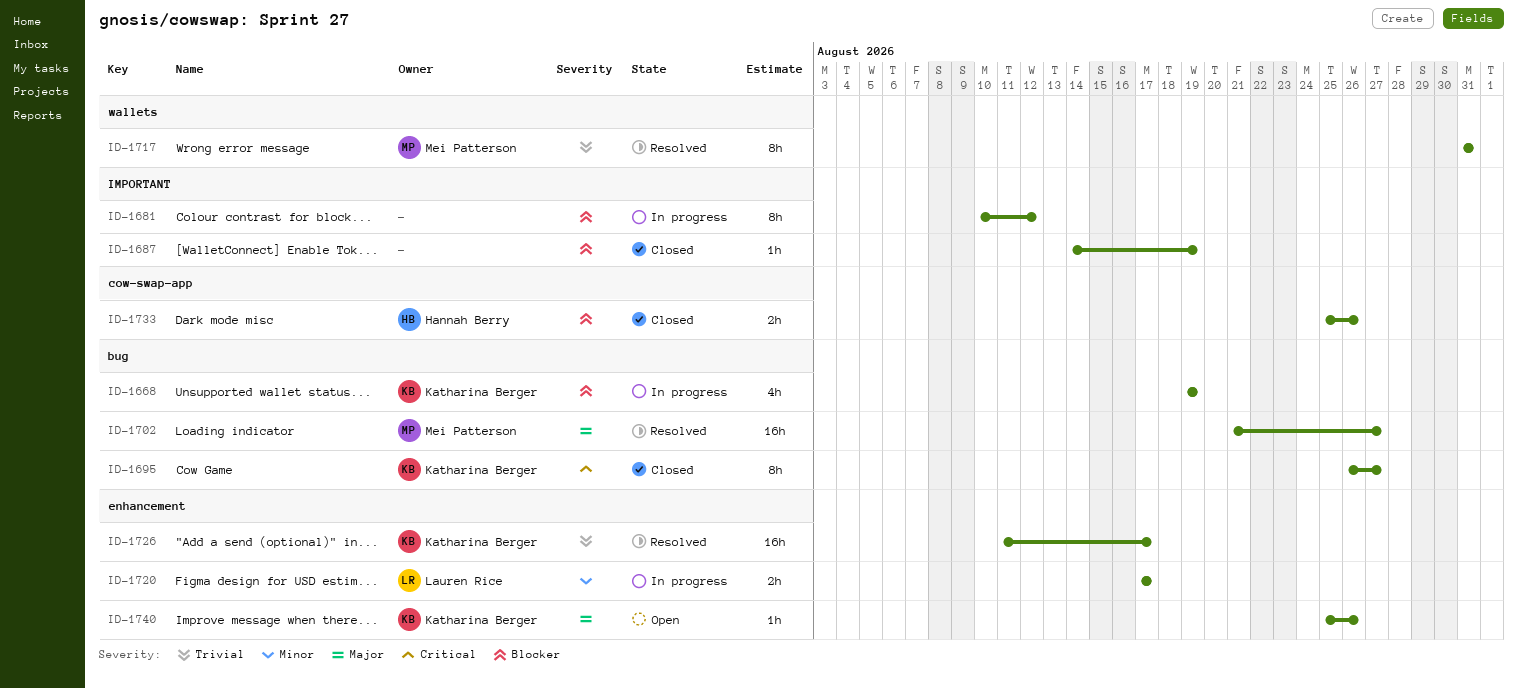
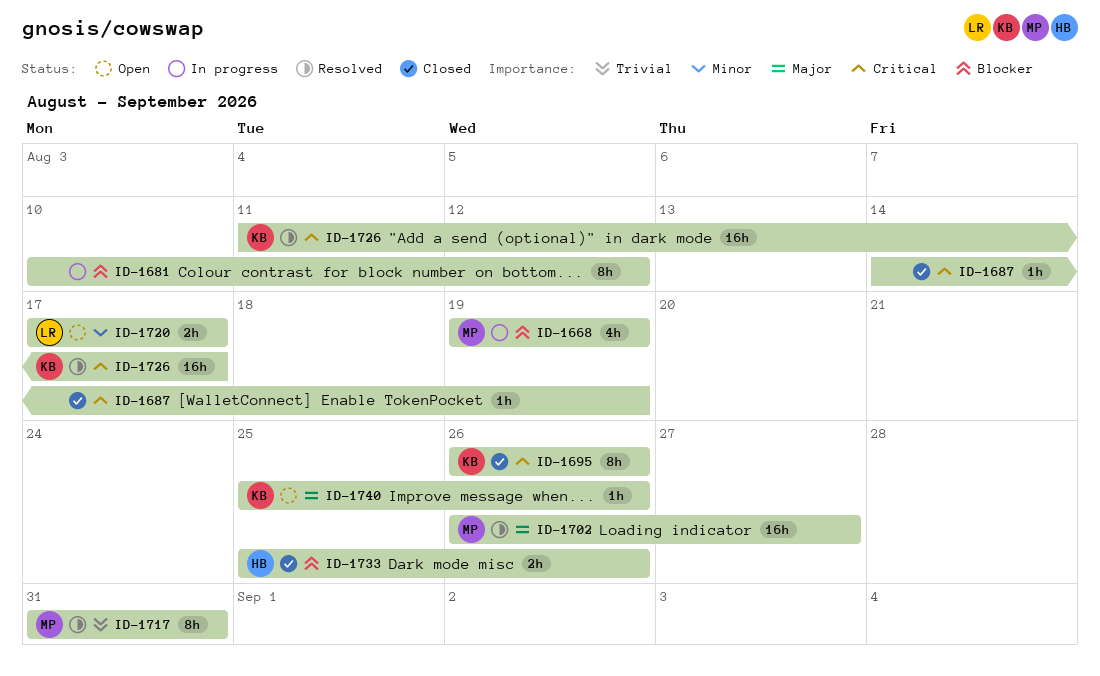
ID-1668, owner: Katharina Berger -> Mei Patterson
ID-1687, priority: Blocker -> Critical
ID-1695, due: Aug 27 -> Aug 26
ID-1702, start: Aug 21 -> Aug 26
ID-1720, status: In progress -> Open
ID-1726, priority: Trivial -> Critical

